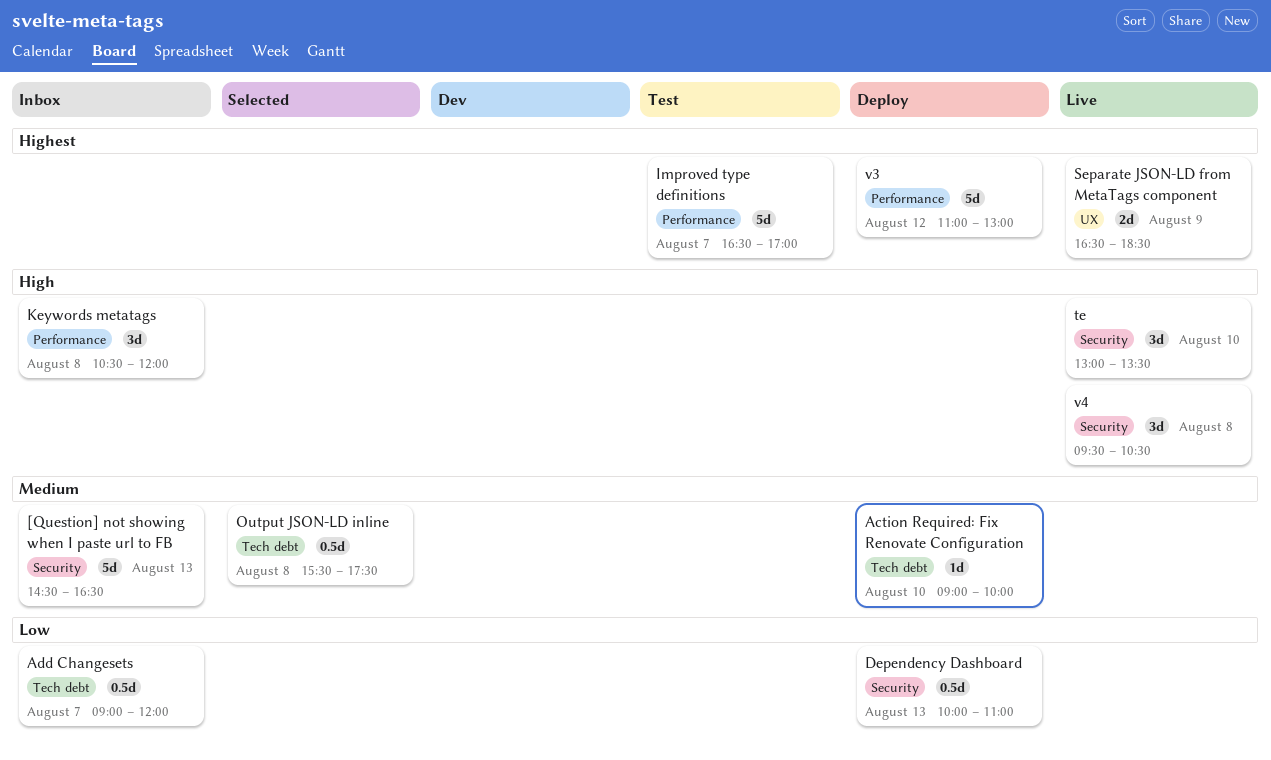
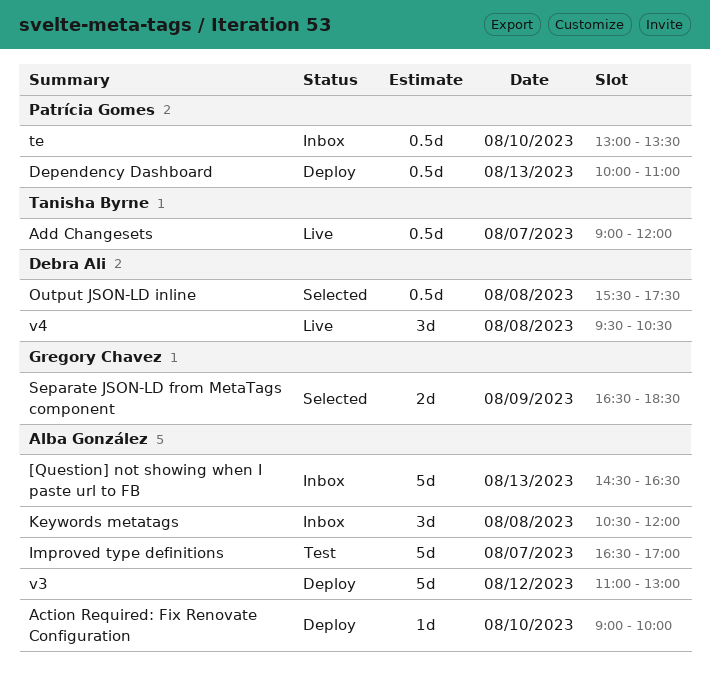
Add Changesets, status: Inbox -> Live
Separate JSON-LD from MetaTags component, status: Live -> Selected
te, status: Live -> Inbox
te, estimate: 3d -> 0.5d

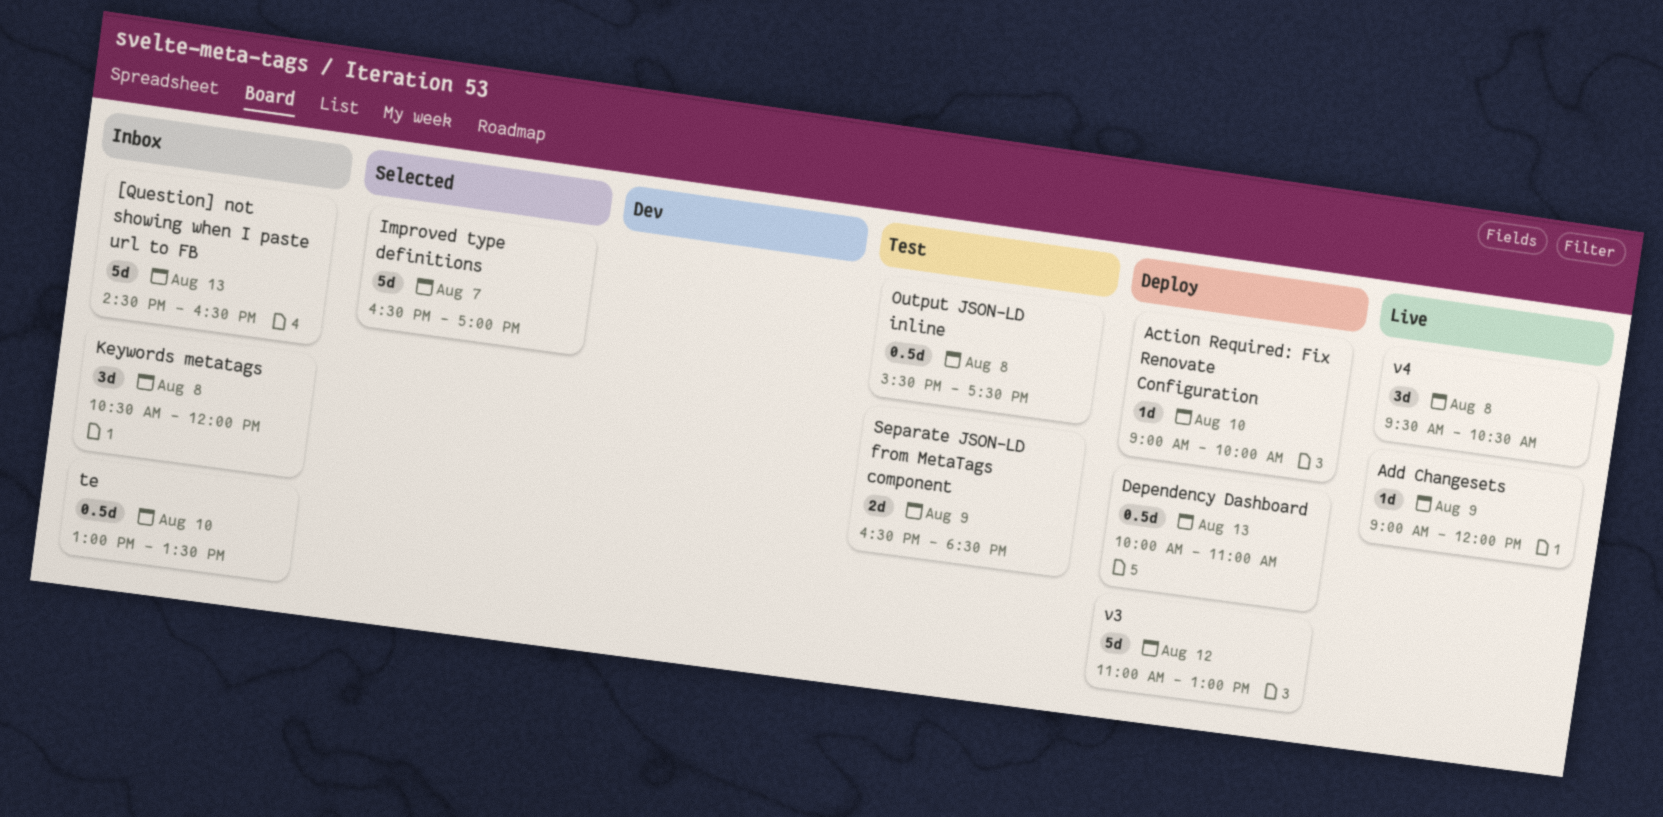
Add Changesets, estimate: 0.5d -> 1d
Add Changesets, day: Aug 7 -> Aug 9
Improved type definitions, status: Test -> Selected
Output JSON-LD inline, status: Selected -> Test
Separate JSON-LD from MetaTags component, status: Selected -> Test

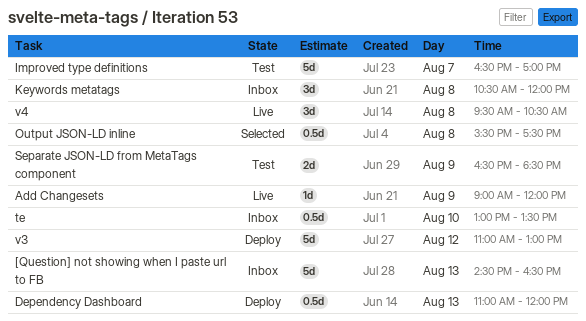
Action Required: Fix Renovate Configuration: present -> none
Dependency Dashboard, begins: 10:00 -> 11:00
Dependency Dashboard, ends: 11:00 -> 12:00
Improved type definitions, status: Selected -> Test
Output JSON-LD inline, status: Test -> Selected

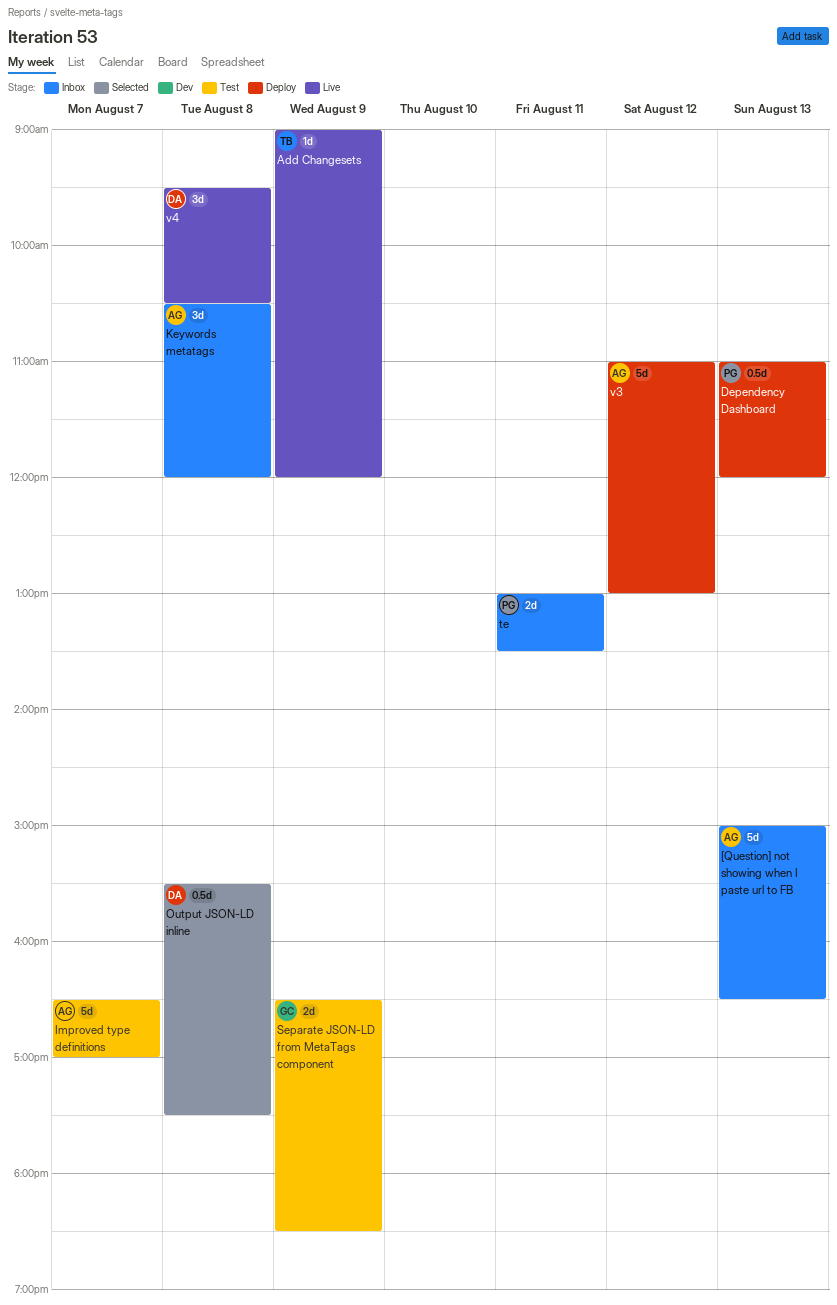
[Question] not showing when I paste url to FB, begins: 14:30 -> 15:00
te, estimate: 0.5d -> 2d
te, day: Aug 10 -> Aug 11

